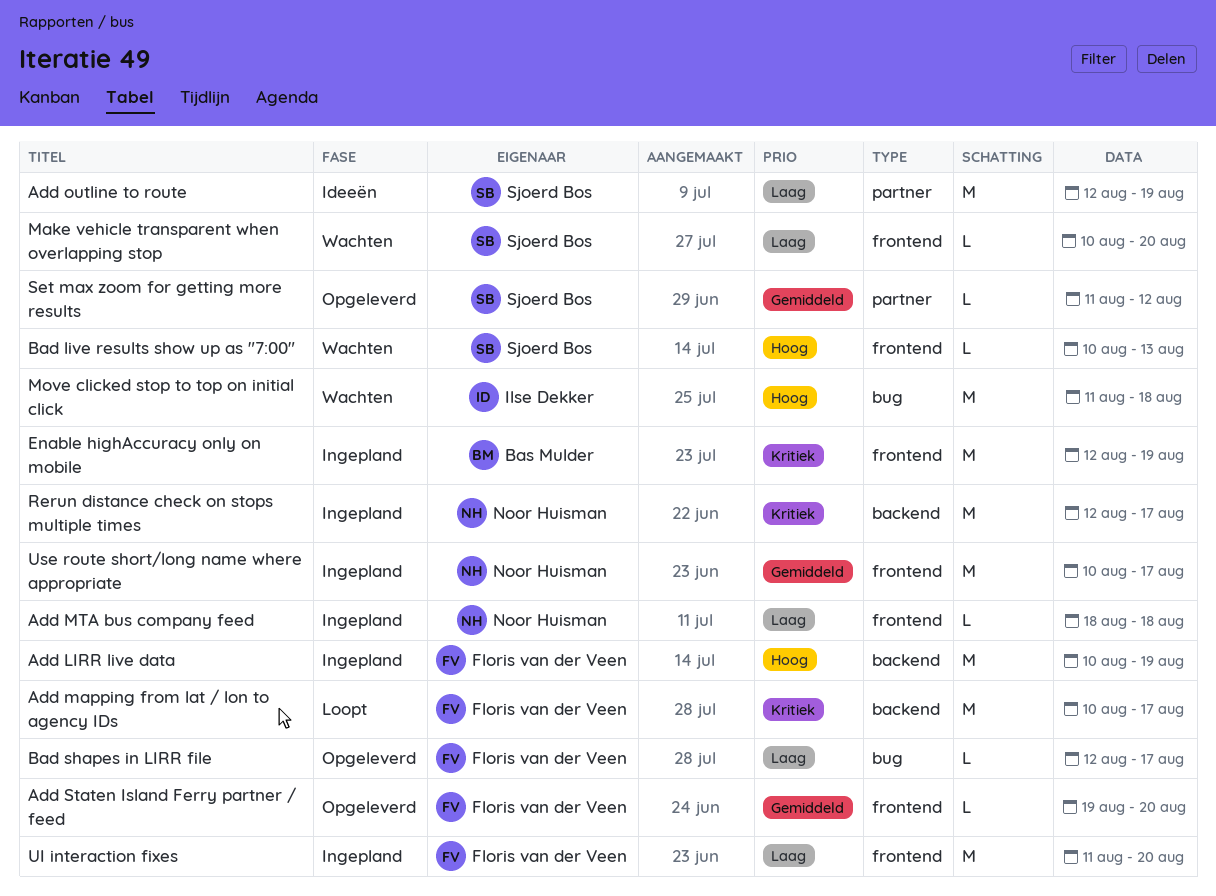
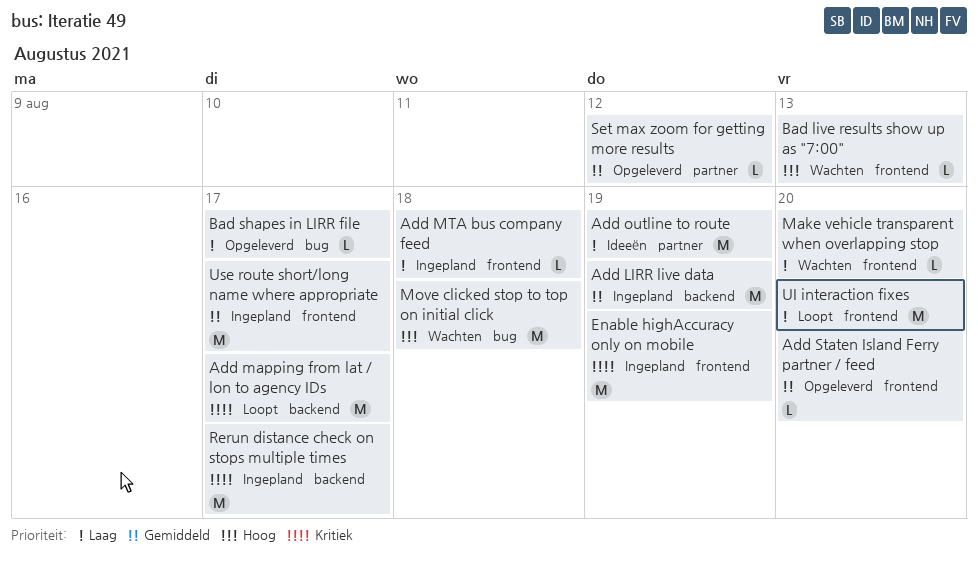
Add LIRR live data, priority: Hoog -> Gemiddeld
UI interaction fixes, status: Ingepland -> Loopt

